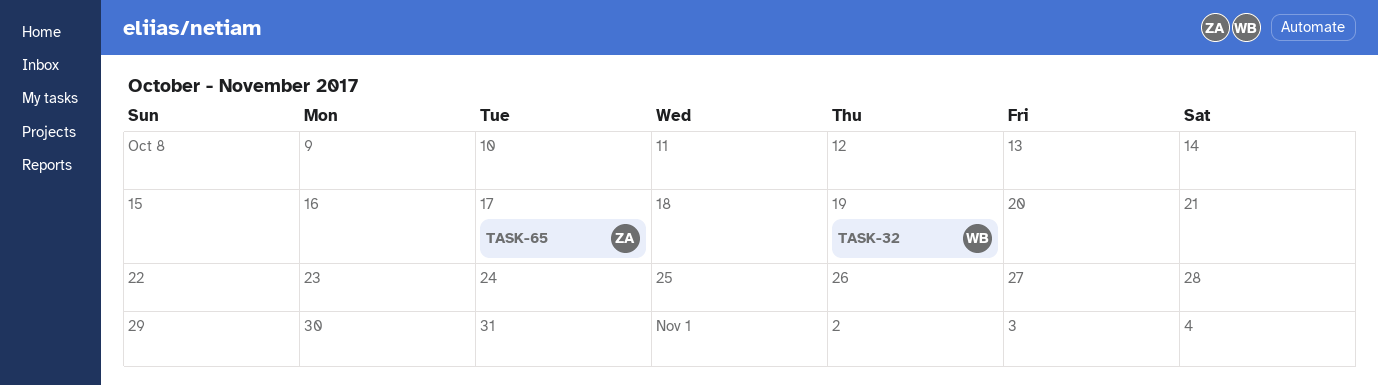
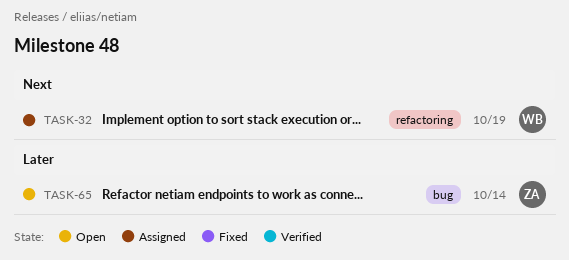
TASK-65, due: Oct 17 -> Oct 14

